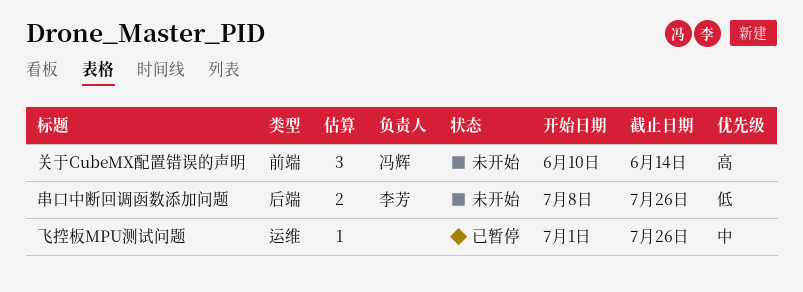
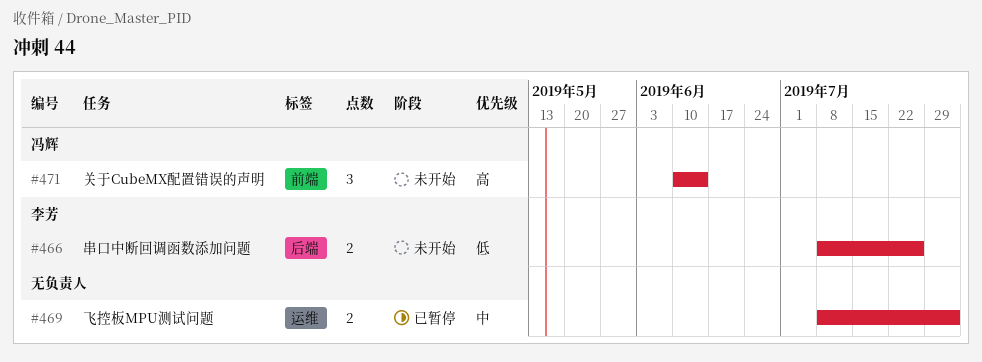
飞控板MPU测试问题, estimate: 1 -> 2
飞控板MPU测试问题, start: Jul 1 -> Jul 8
飞控板MPU测试问题, due: Jul 26 -> Aug 2

